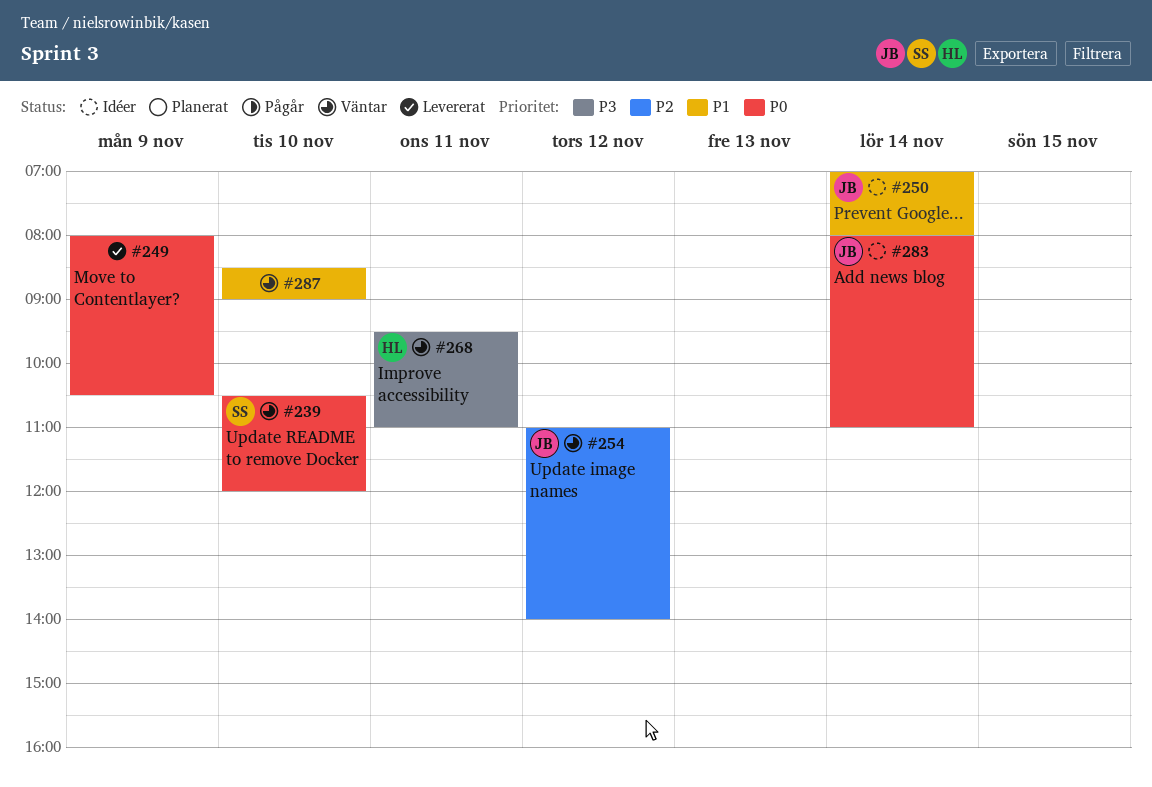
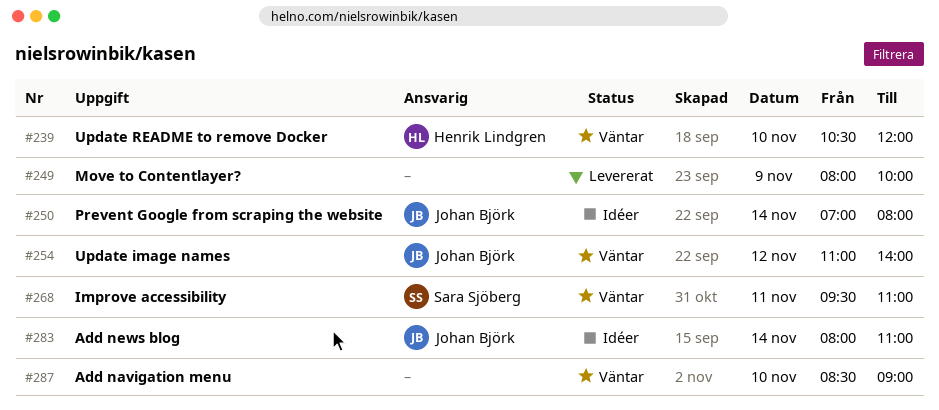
#239, owner: Sara Sjöberg -> Henrik Lindgren
#249, ends: 10:30 -> 10:00
#268, owner: Henrik Lindgren -> Sara Sjöberg

